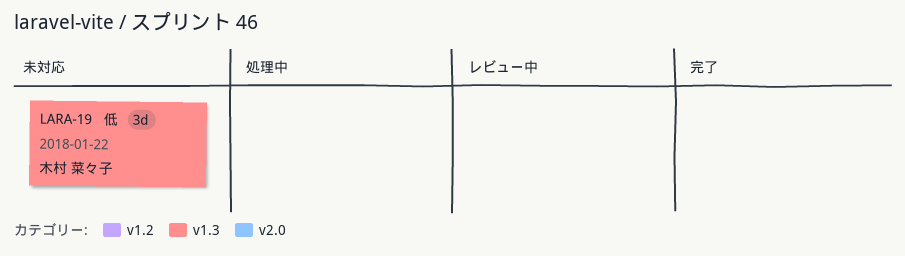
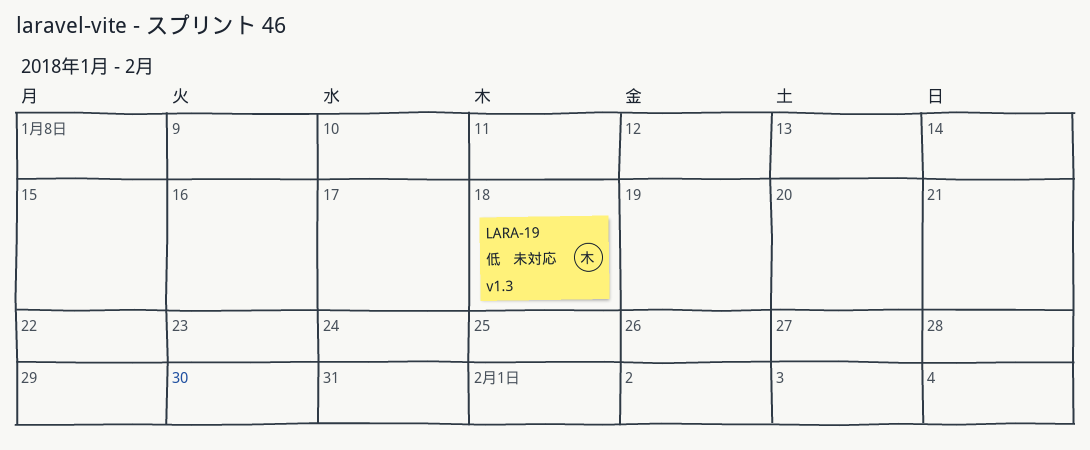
LARA-19, due: Jan 22 -> Jan 18

